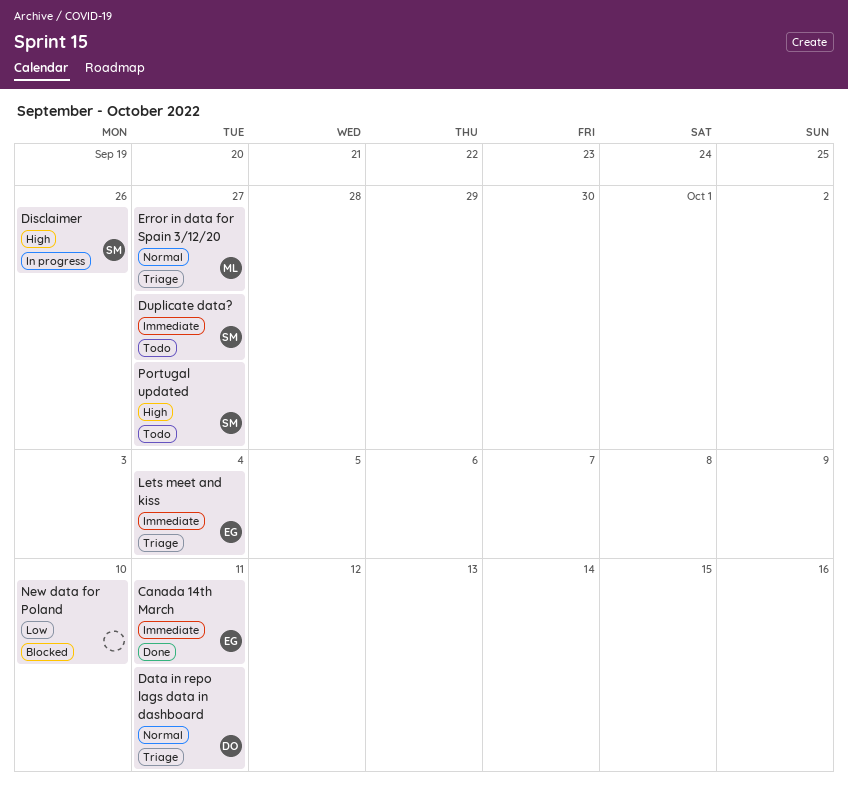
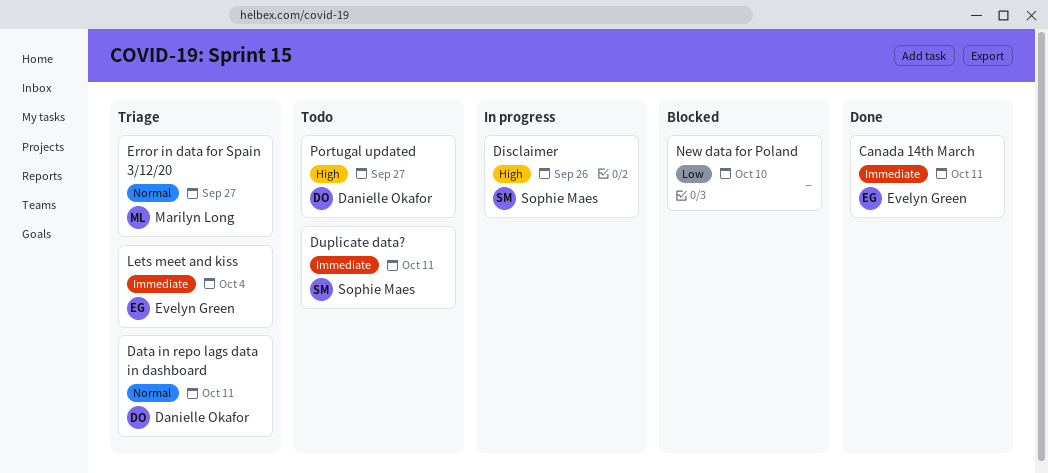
Duplicate data?, due: Sep 27 -> Oct 11
Portugal updated, owner: Sophie Maes -> Danielle Okafor

